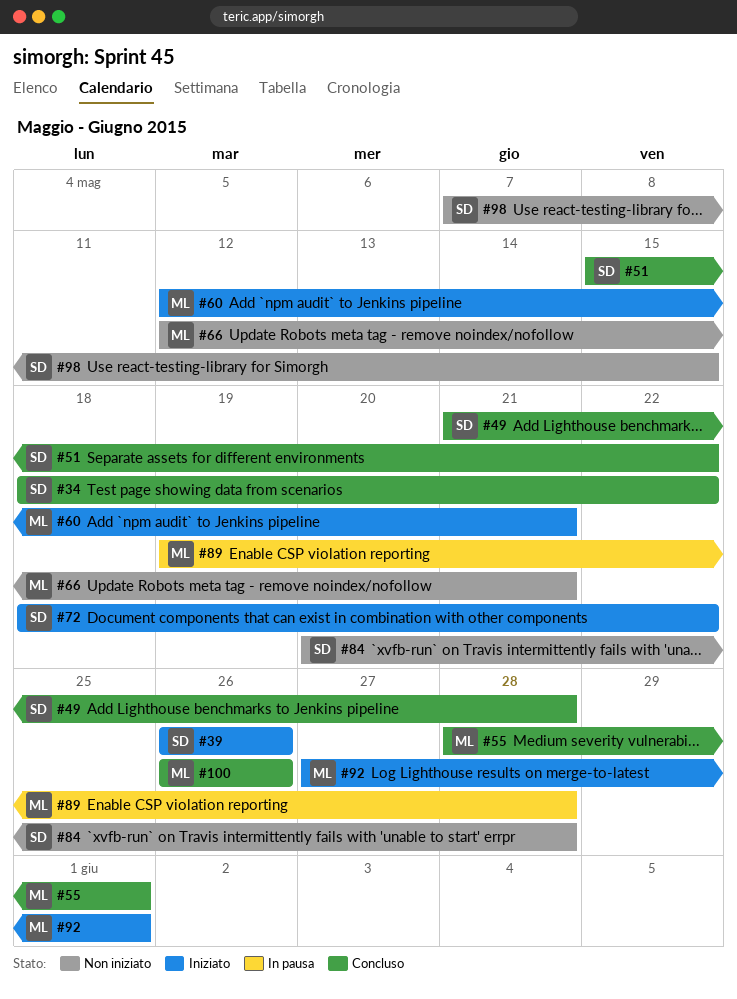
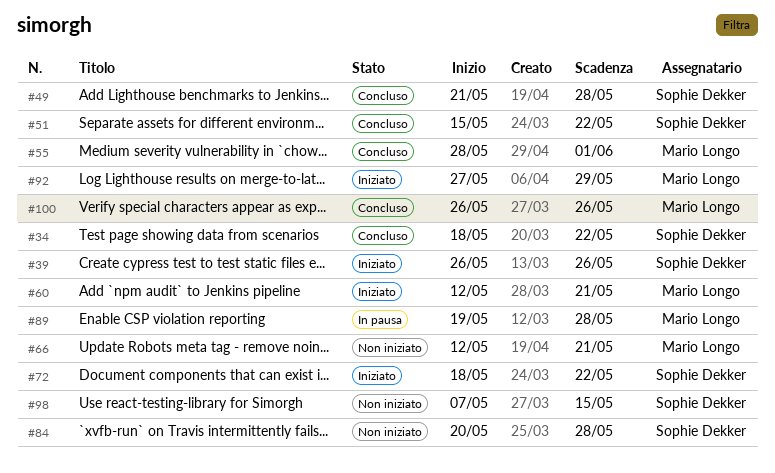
#92, due: Jun 1 -> May 29

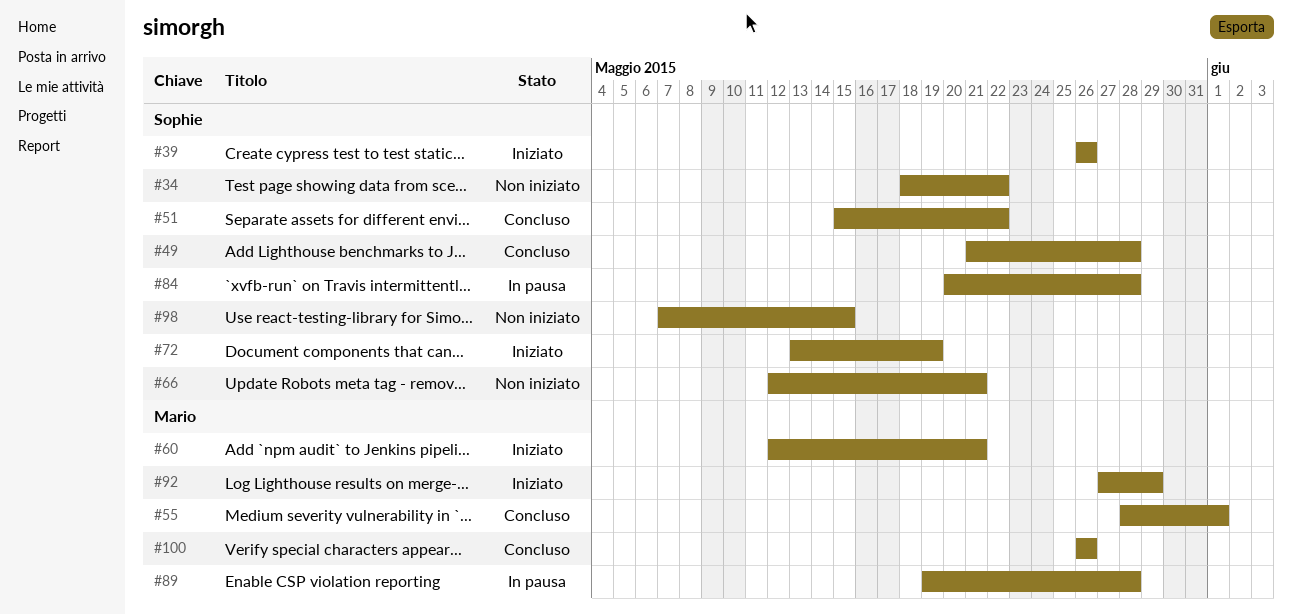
#34, status: Concluso -> Non iniziato
#66, owner: Mario Longo -> Sophie Dekker
#72, start: May 18 -> May 13
#72, due: May 22 -> May 19
#84, status: Non iniziato -> In pausa

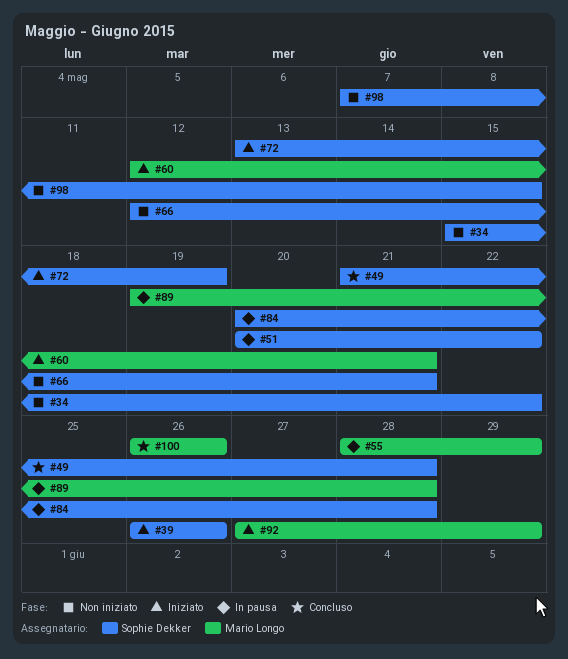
#34, start: May 18 -> May 15
#51, status: Concluso -> In pausa
#51, start: May 15 -> May 20
#55, status: Concluso -> In pausa
#55, due: Jun 1 -> May 29

